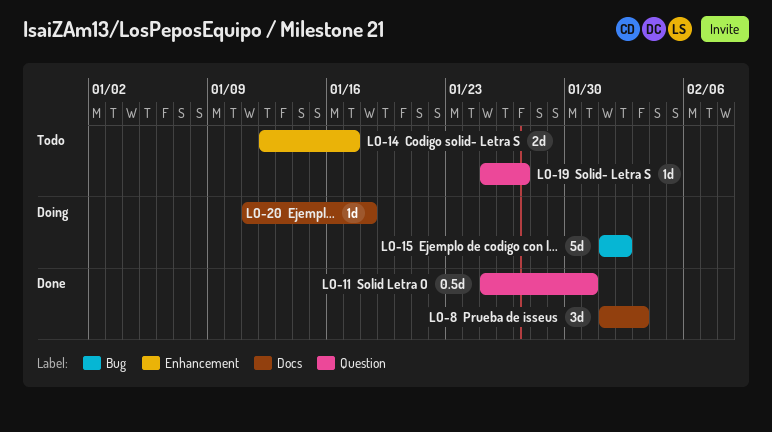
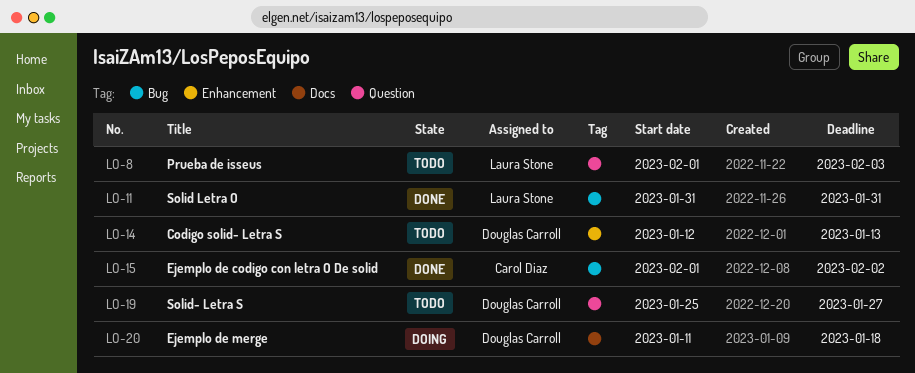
LO-8, status: Done -> Todo
LO-8, label: Docs -> Question
LO-11, label: Question -> Bug
LO-11, start: Jan 25 -> Jan 31
LO-14, due: Jan 17 -> Jan 13
LO-15, status: Doing -> Done

